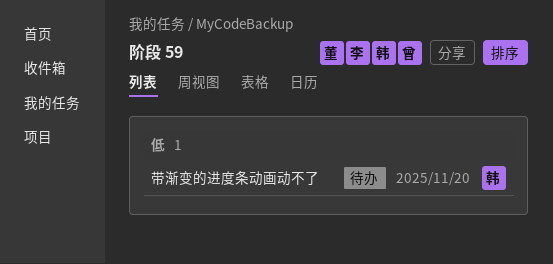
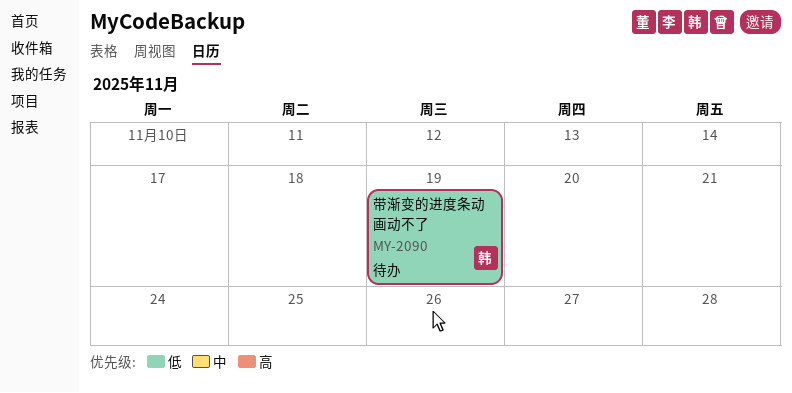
带渐变的进度条动画动不了, due: Nov 20 -> Nov 19

